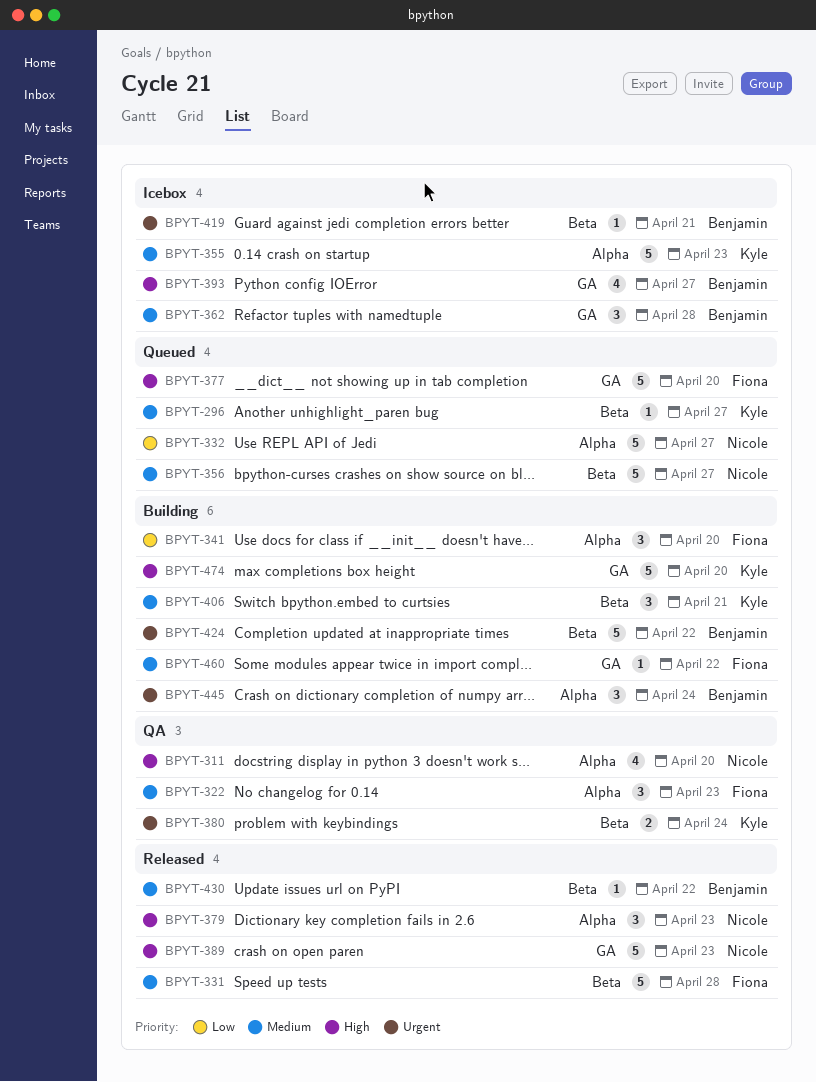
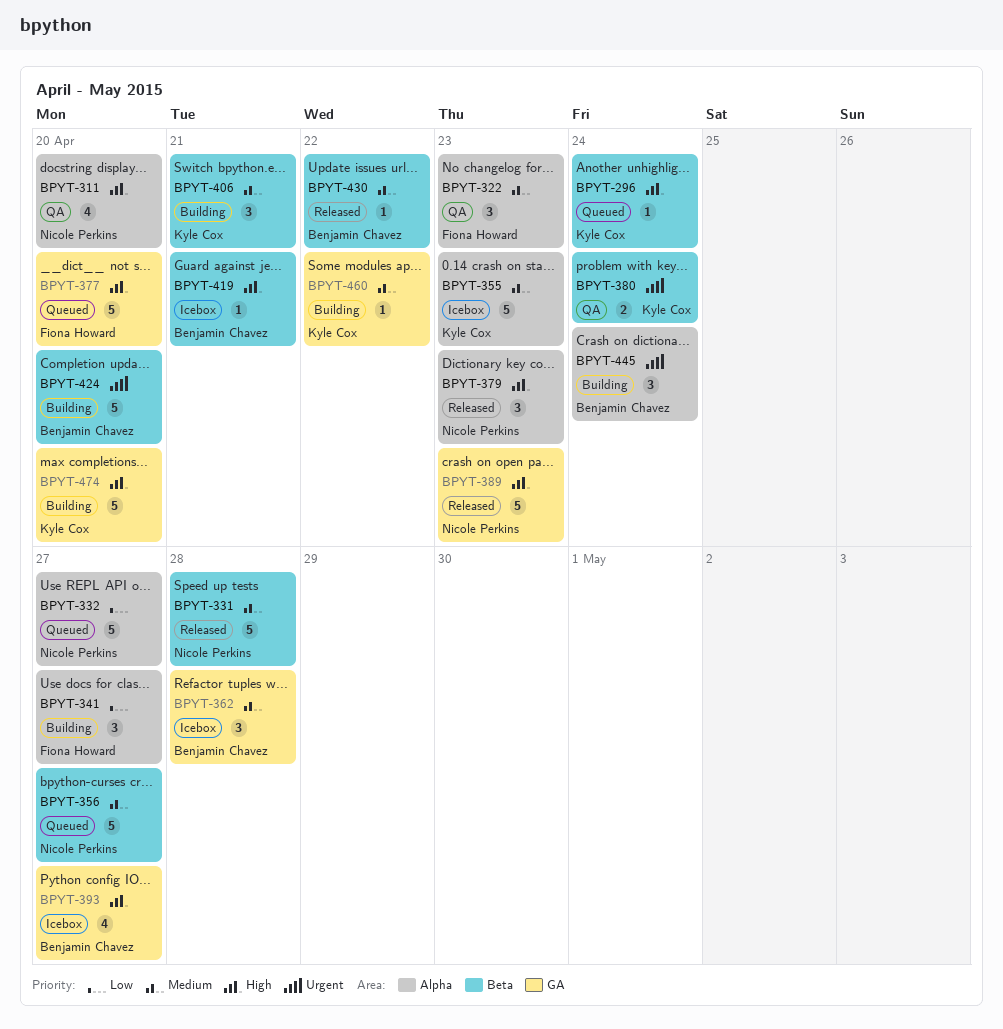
BPYT-296, priority: Medium -> High
BPYT-296, due: Apr 27 -> Apr 24
BPYT-331, owner: Fiona Howard -> Nicole Perkins
BPYT-341, due: Apr 20 -> Apr 27
BPYT-419, priority: Urgent -> High
BPYT-424, due: Apr 22 -> Apr 20
BPYT-460, owner: Fiona Howard -> Kyle Cox

